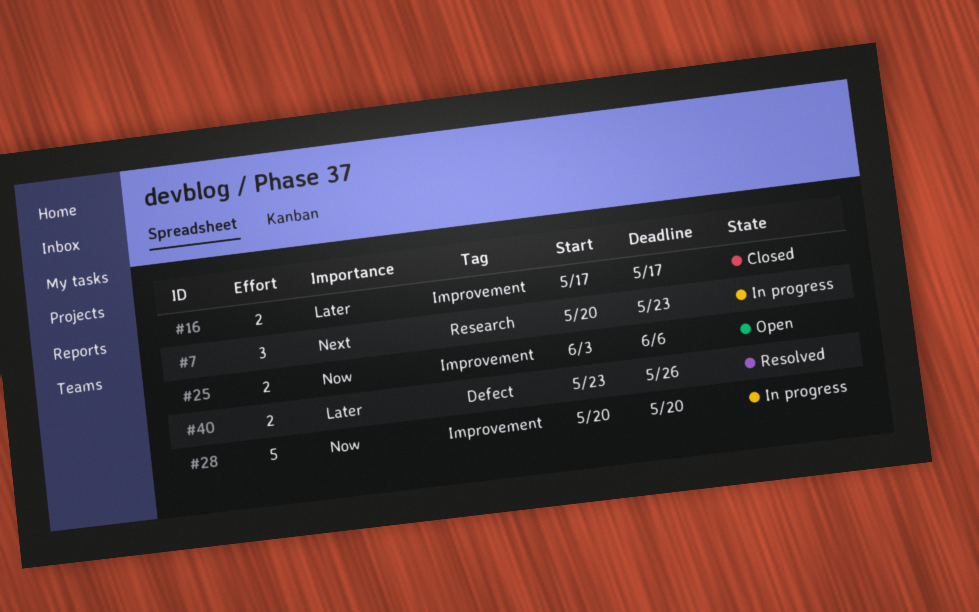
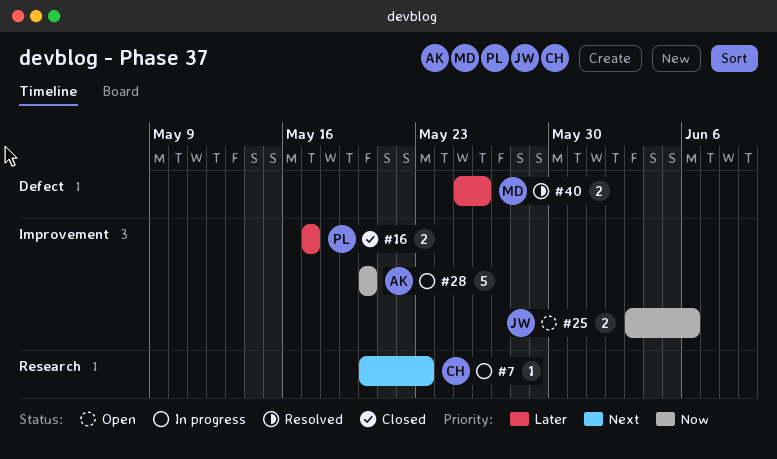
#7, estimate: 3 -> 1
#40, start: May 23 -> May 25

